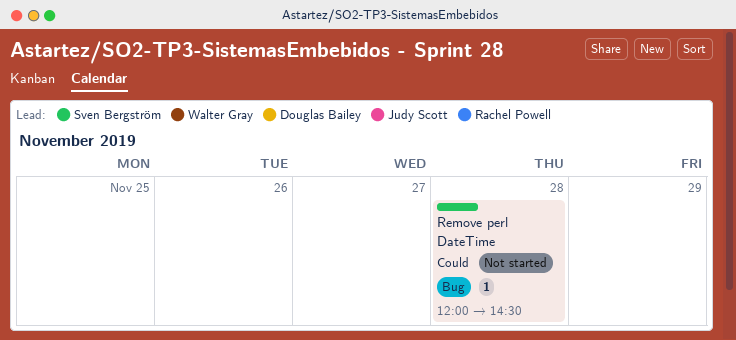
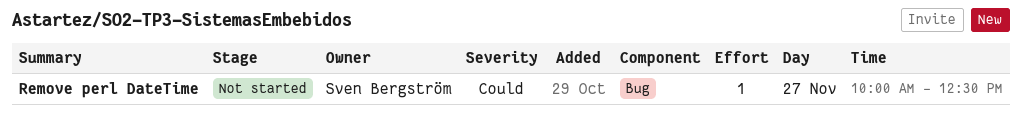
Remove perl DateTime, day: Nov 28 -> Nov 27
Remove perl DateTime, begins: 12:00 -> 10:00
Remove perl DateTime, ends: 14:30 -> 12:30

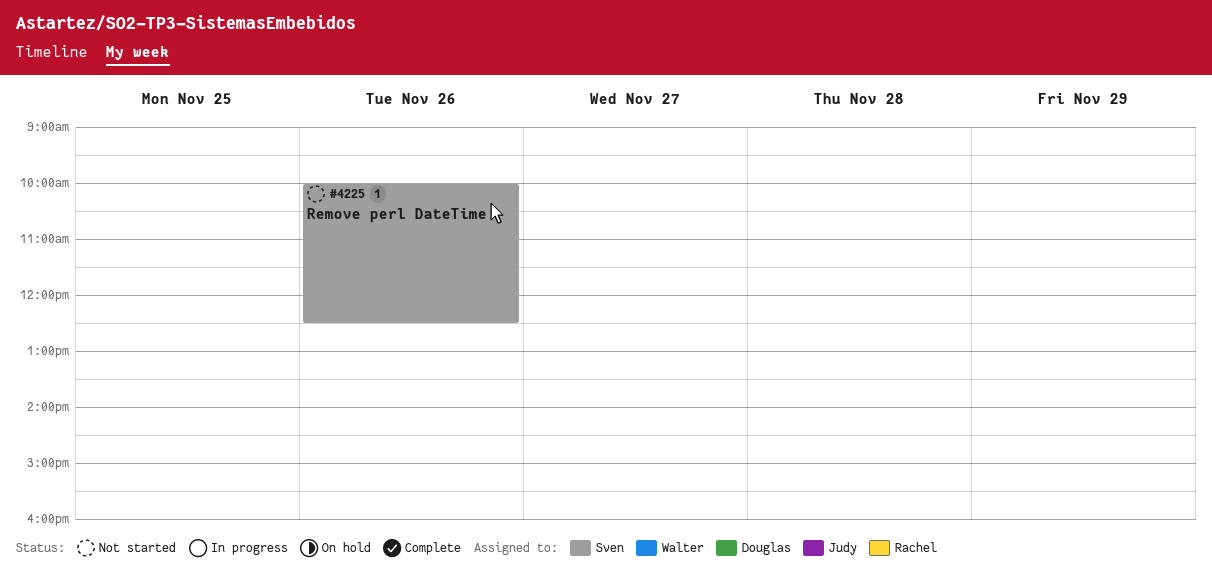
Remove perl DateTime, day: Nov 27 -> Nov 26

